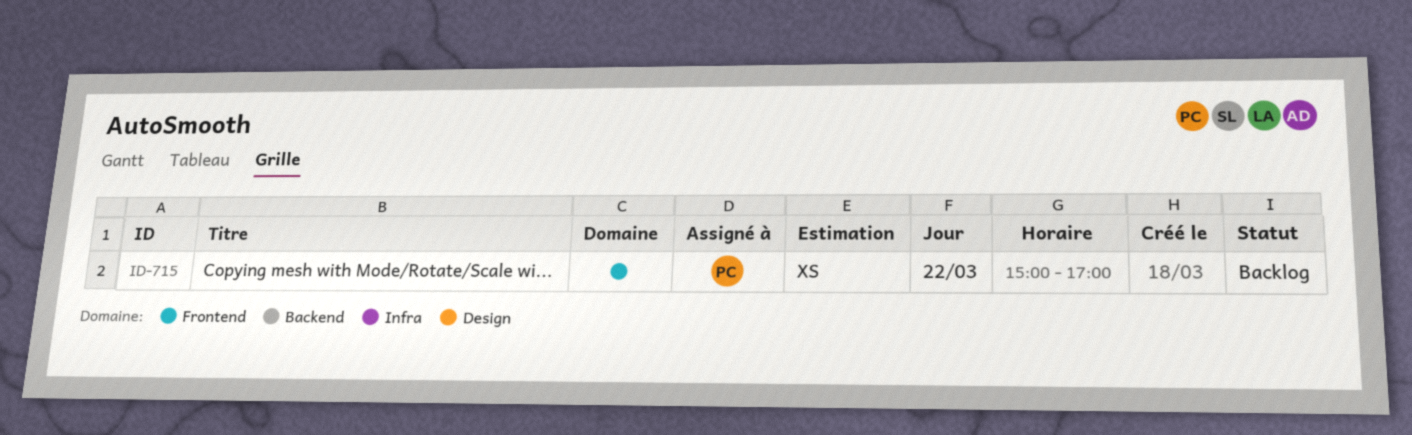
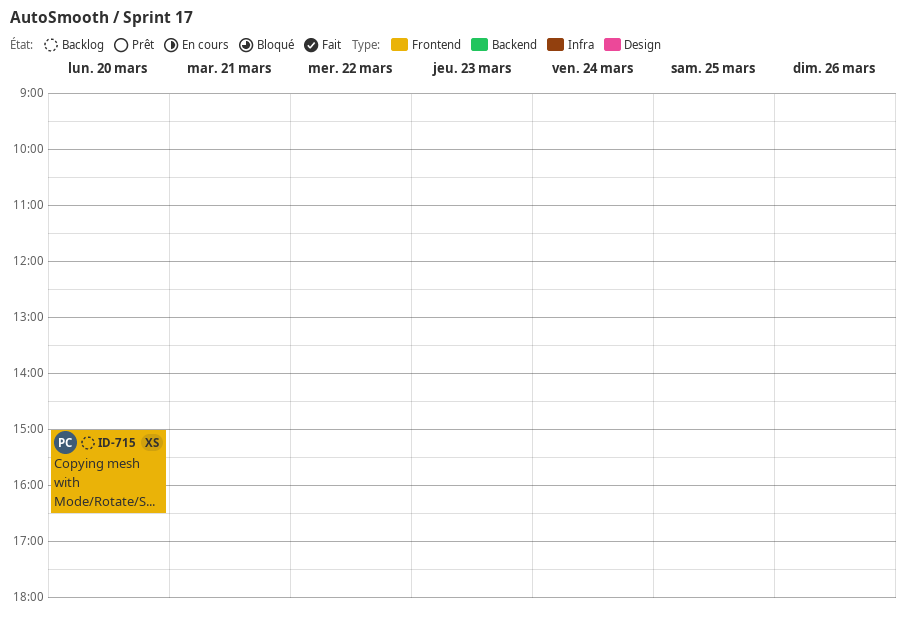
ID-715, day: Mar 22 -> Mar 20
ID-715, ends: 17:00 -> 16:30

